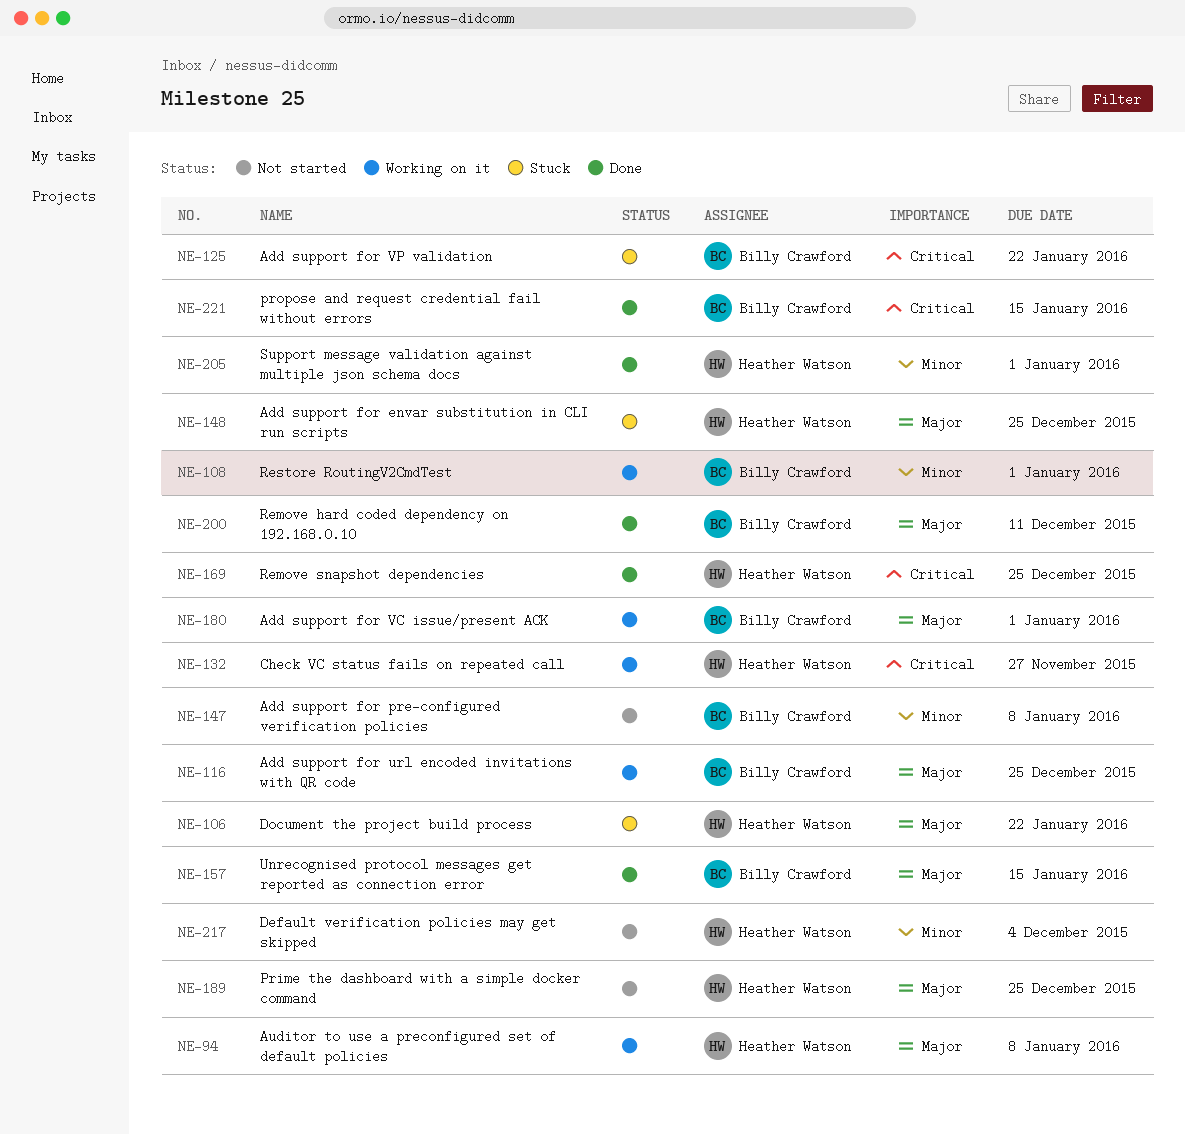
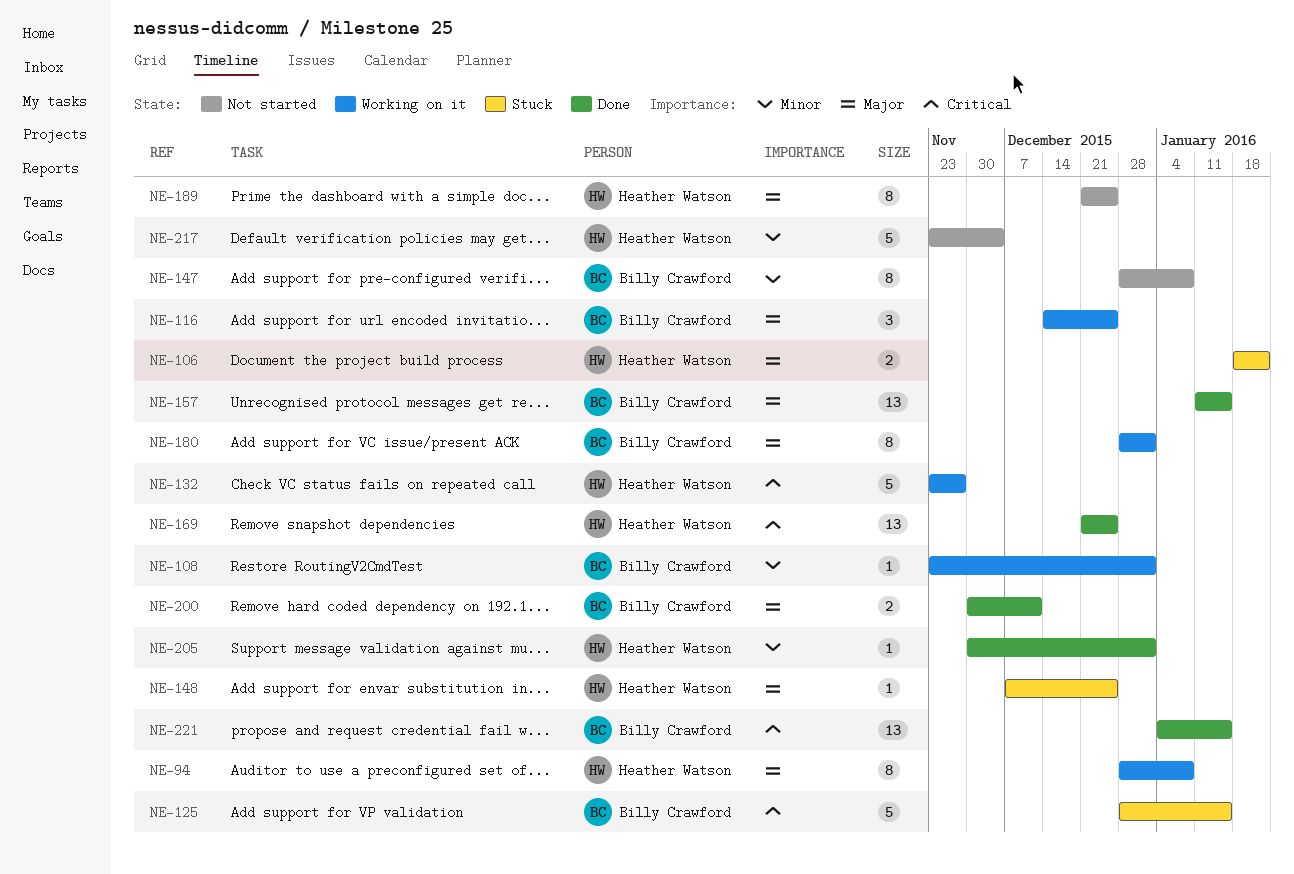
NE-125, due: Jan 22 -> Jan 15

